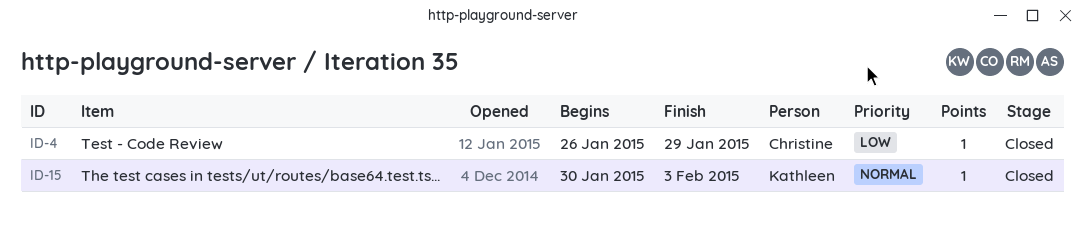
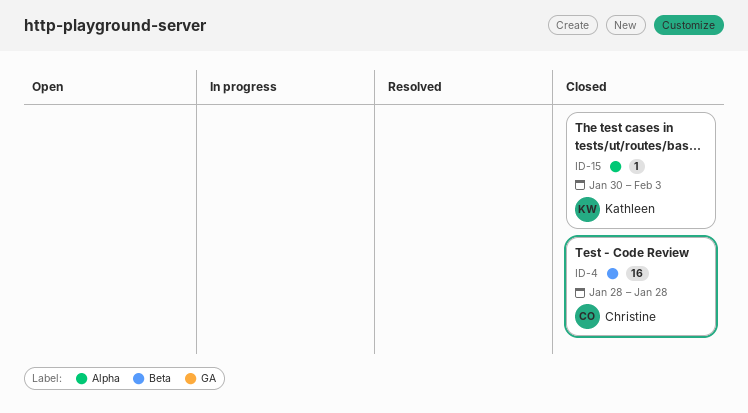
ID-4, estimate: 1 -> 16
ID-4, start: Jan 26 -> Jan 28
ID-4, due: Jan 29 -> Jan 28

